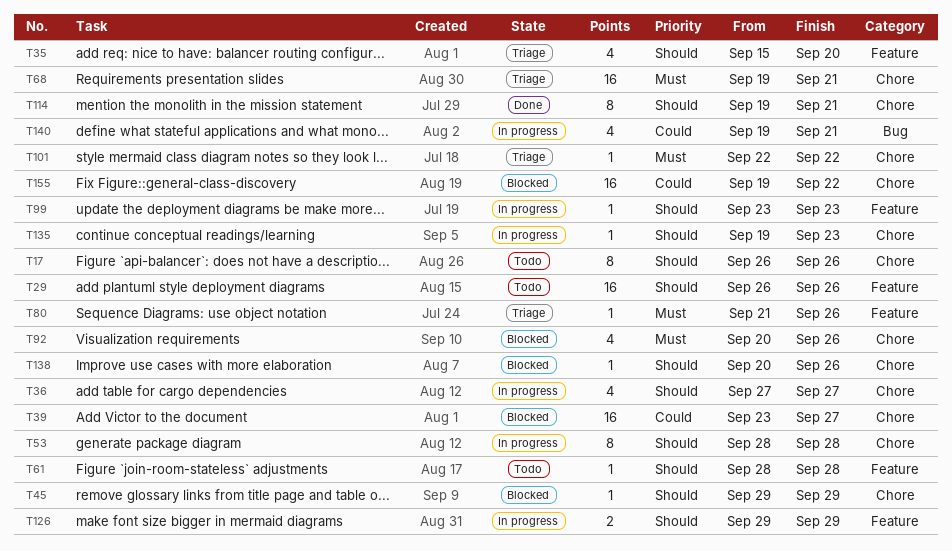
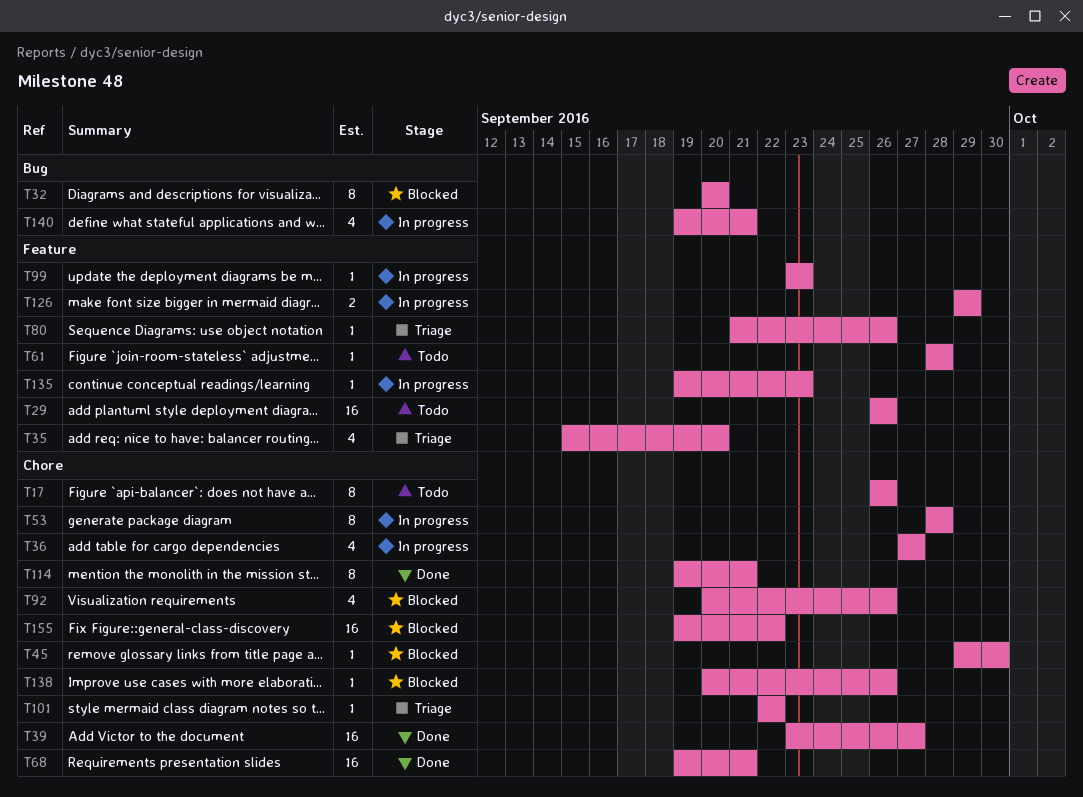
T32: none -> present
T39, status: Blocked -> Done
T45, due: Sep 29 -> Sep 30
T68, status: Triage -> Done
T135, label: Chore -> Feature

